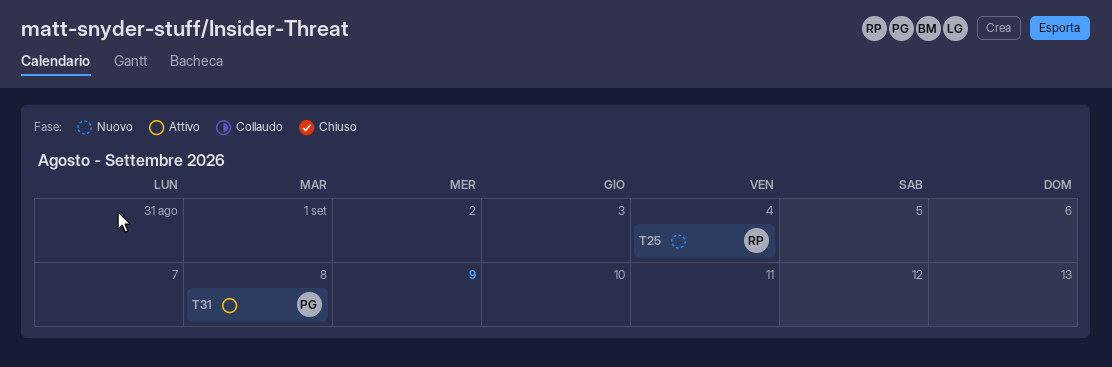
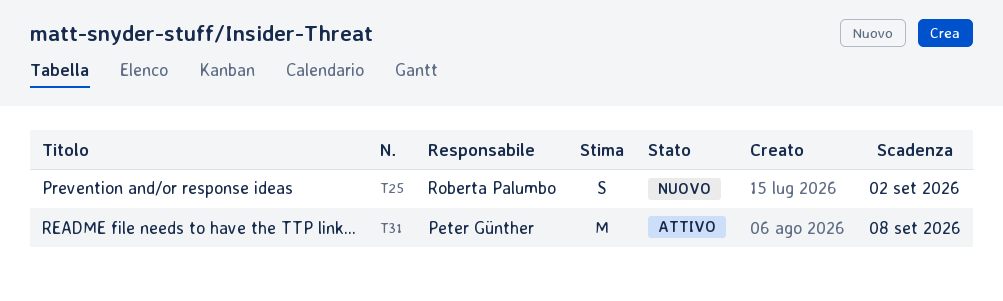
T25, due: Sep 4 -> Sep 2

